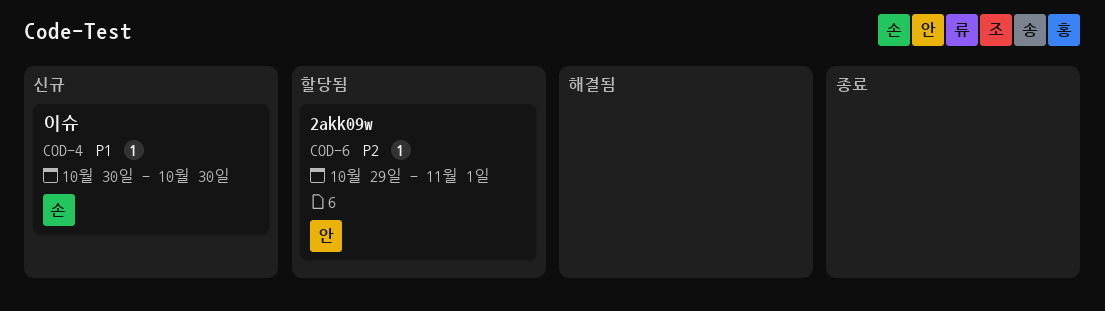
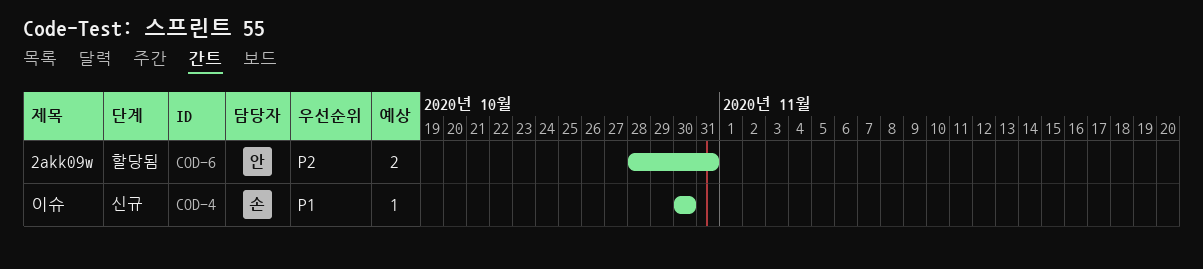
COD-6, estimate: 1 -> 2
COD-6, start: Oct 29 -> Oct 28
COD-6, due: Nov 1 -> Oct 31

